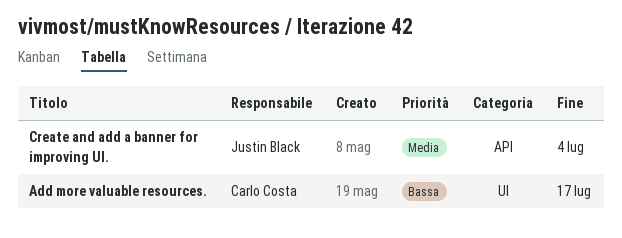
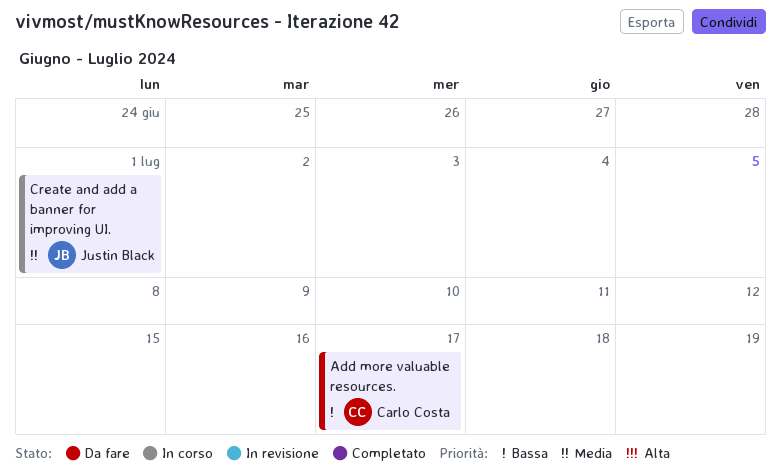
Create and add a banner for improving UI., due: Jul 4 -> Jul 1

